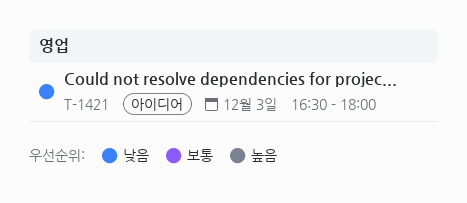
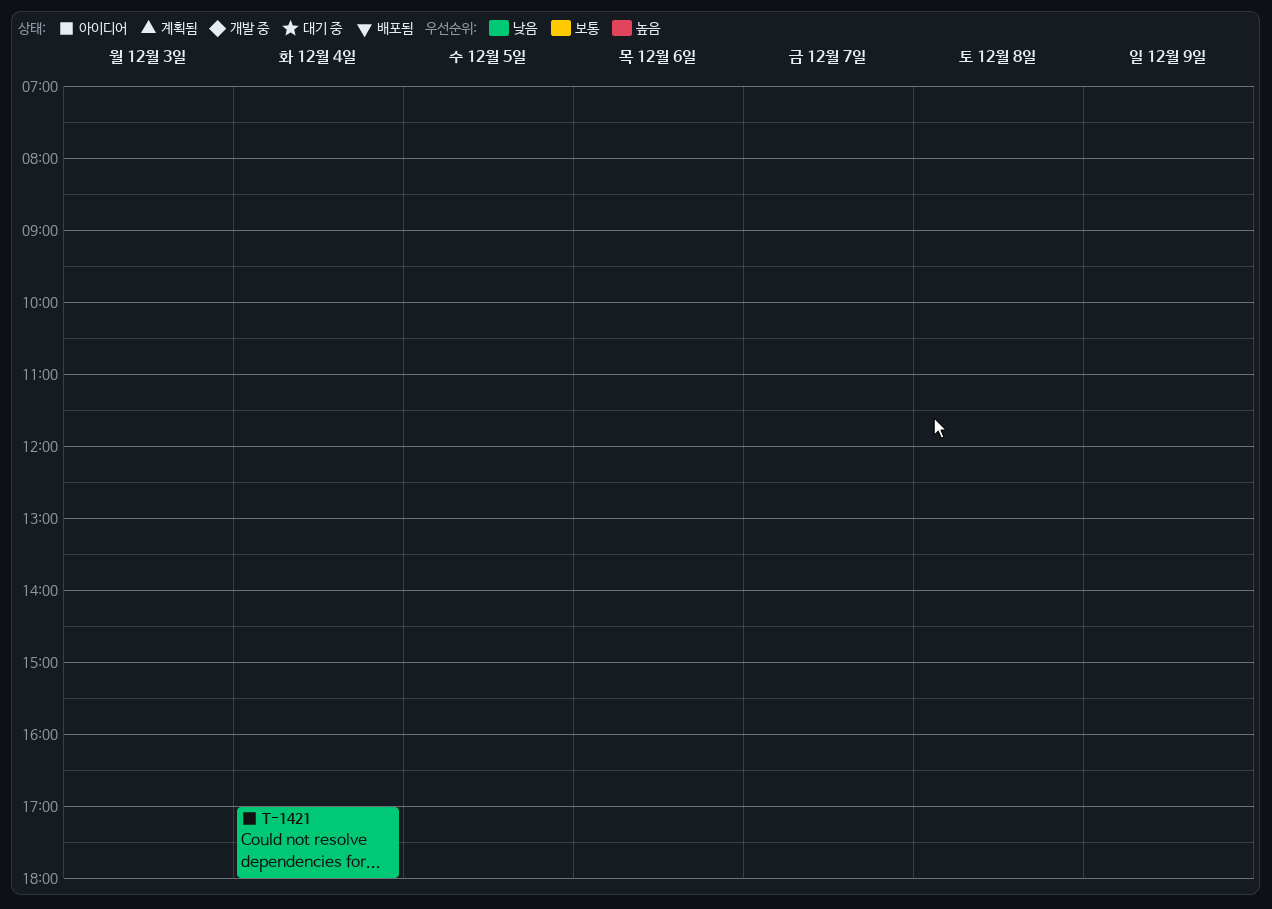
T-1421, day: Dec 3 -> Dec 4
T-1421, begins: 16:30 -> 17:00

